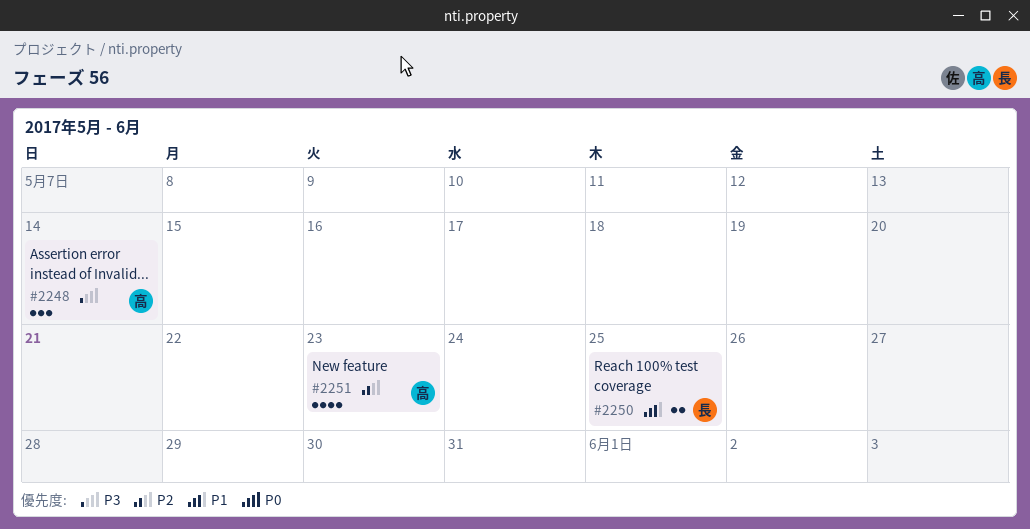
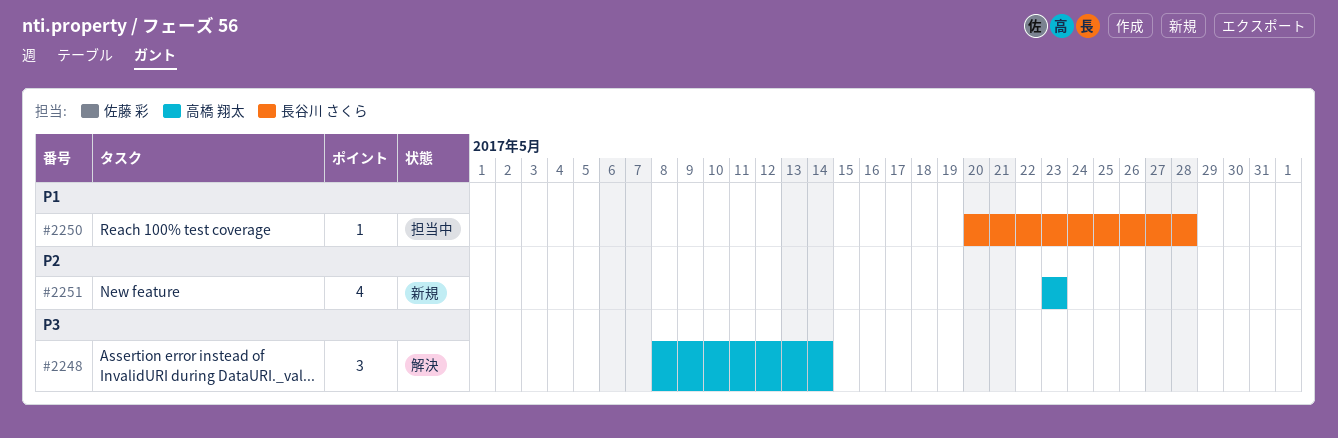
#2250, estimate: 2 -> 1
#2250, due: May 25 -> May 28

